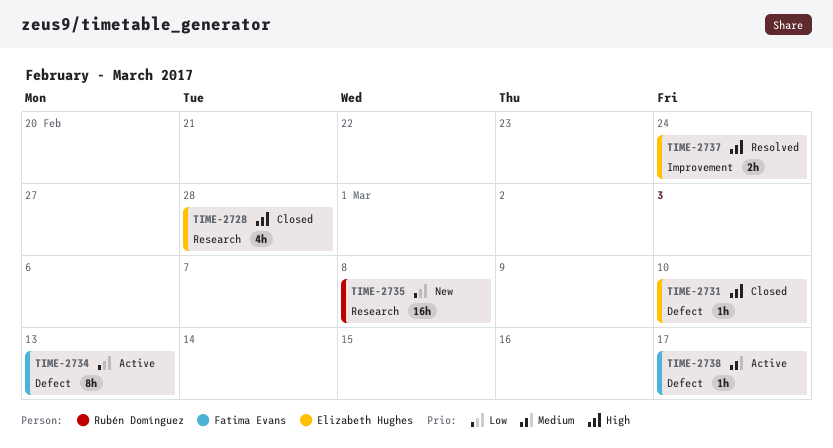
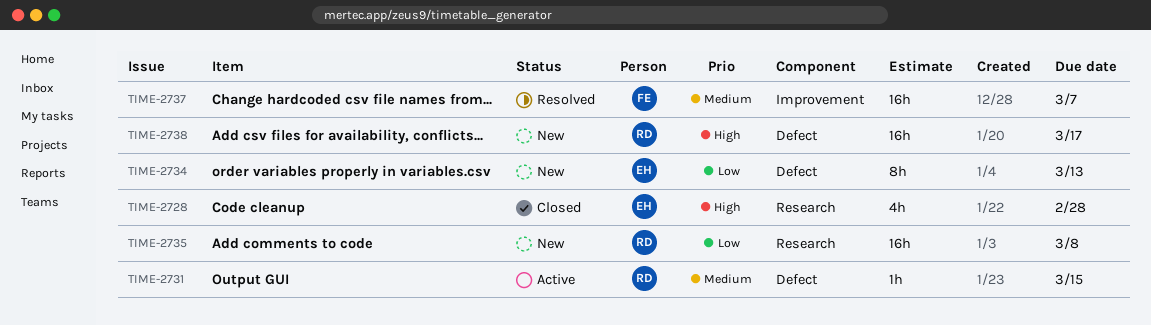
TIME-2731, status: Closed -> Active
TIME-2731, owner: Elizabeth Hughes -> Rubén Domínguez
TIME-2731, priority: High -> Medium
TIME-2731, due: Mar 10 -> Mar 15
TIME-2734, status: Active -> New
TIME-2734, owner: Fatima Evans -> Elizabeth Hughes
TIME-2737, owner: Elizabeth Hughes -> Fatima Evans
TIME-2737, priority: High -> Medium
TIME-2737, estimate: 2h -> 16h
TIME-2737, due: Feb 24 -> Mar 7
TIME-2738, status: Active -> New
TIME-2738, owner: Fatima Evans -> Rubén Domínguez
TIME-2738, priority: Medium -> High
TIME-2738, estimate: 1h -> 16h

